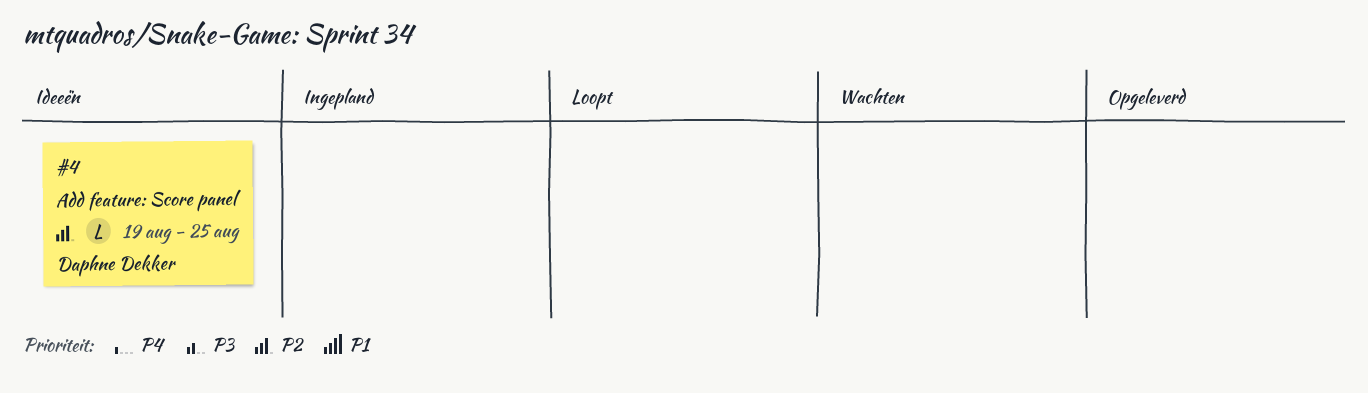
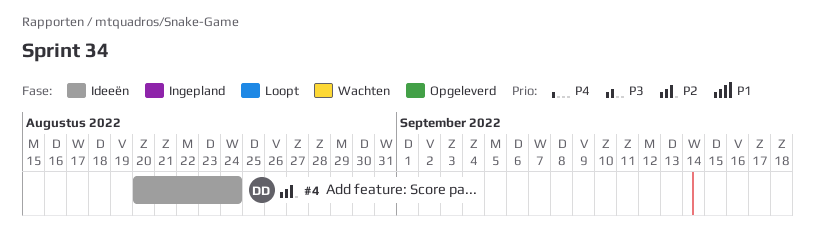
#4, start: Aug 19 -> Aug 20
#4, due: Aug 25 -> Aug 24

